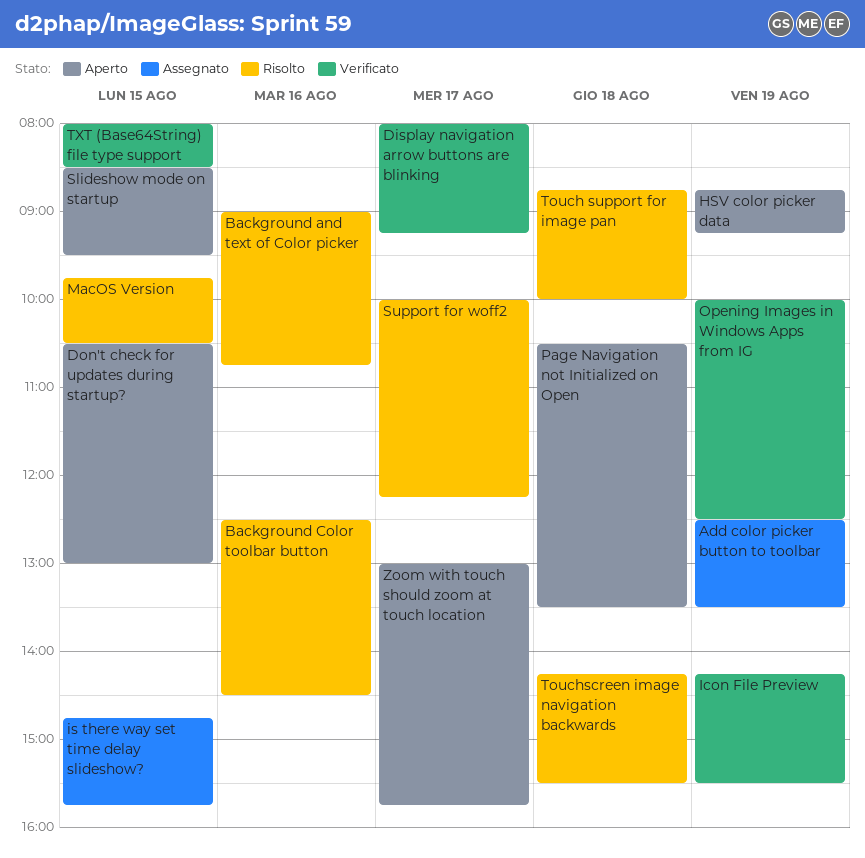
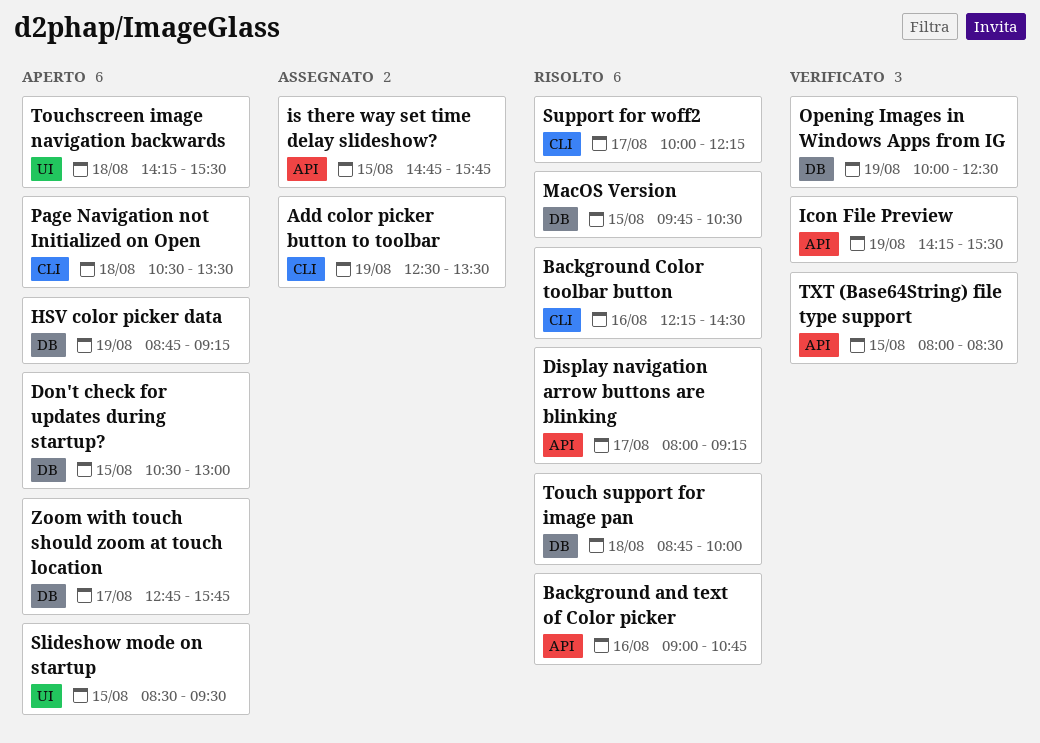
Background Color toolbar button, begins: 12:30 -> 12:15
Display navigation arrow buttons are blinking, status: Verificato -> Risolto
Touchscreen image navigation backwards, status: Risolto -> Aperto
Zoom with touch should zoom at touch location, begins: 13:00 -> 12:45

